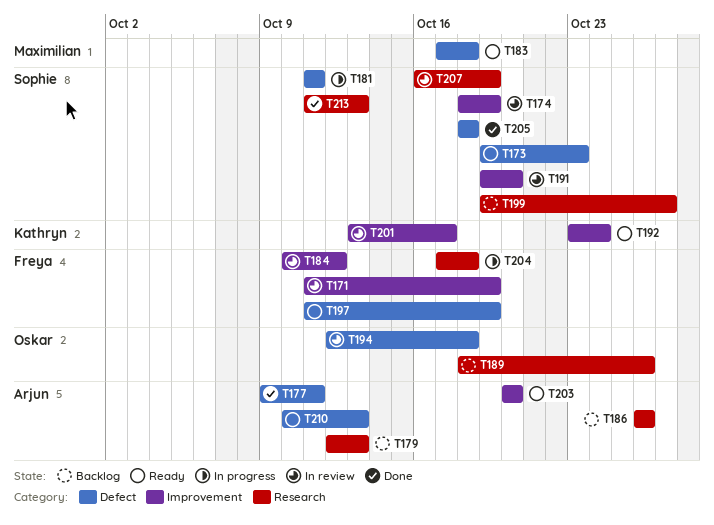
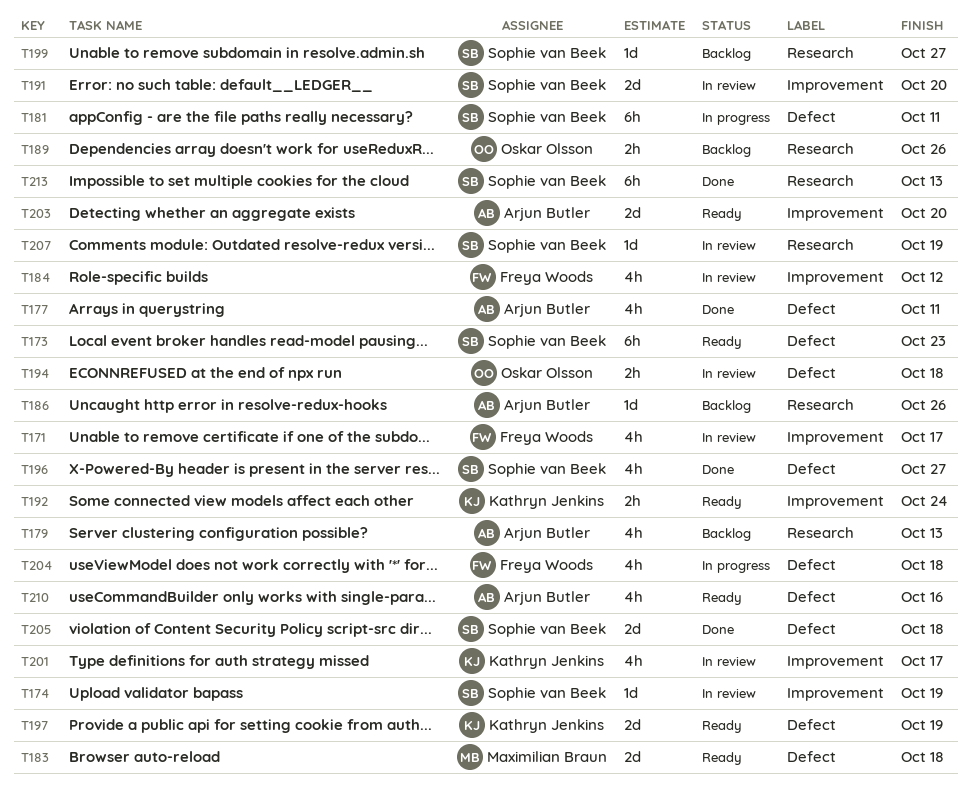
T171, due: Oct 19 -> Oct 17
T196: none -> present
T197, owner: Freya Woods -> Kathryn Jenkins
T204, label: Research -> Defect
T210, due: Oct 13 -> Oct 16

